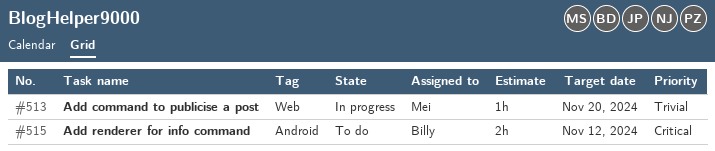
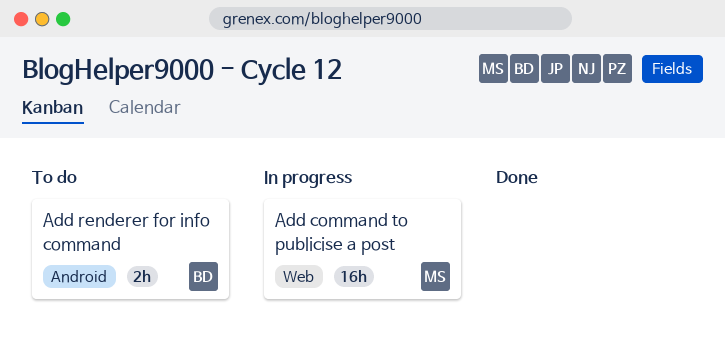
Add command to publicise a post, estimate: 1h -> 16h

